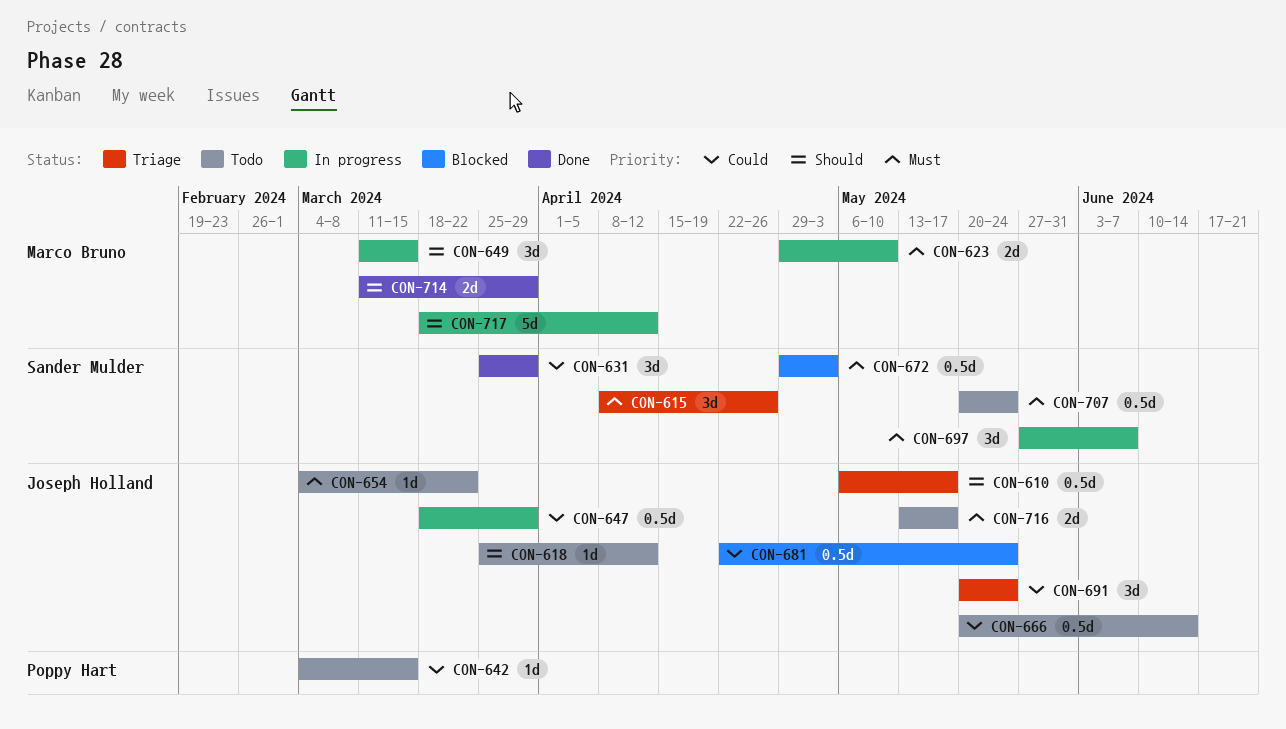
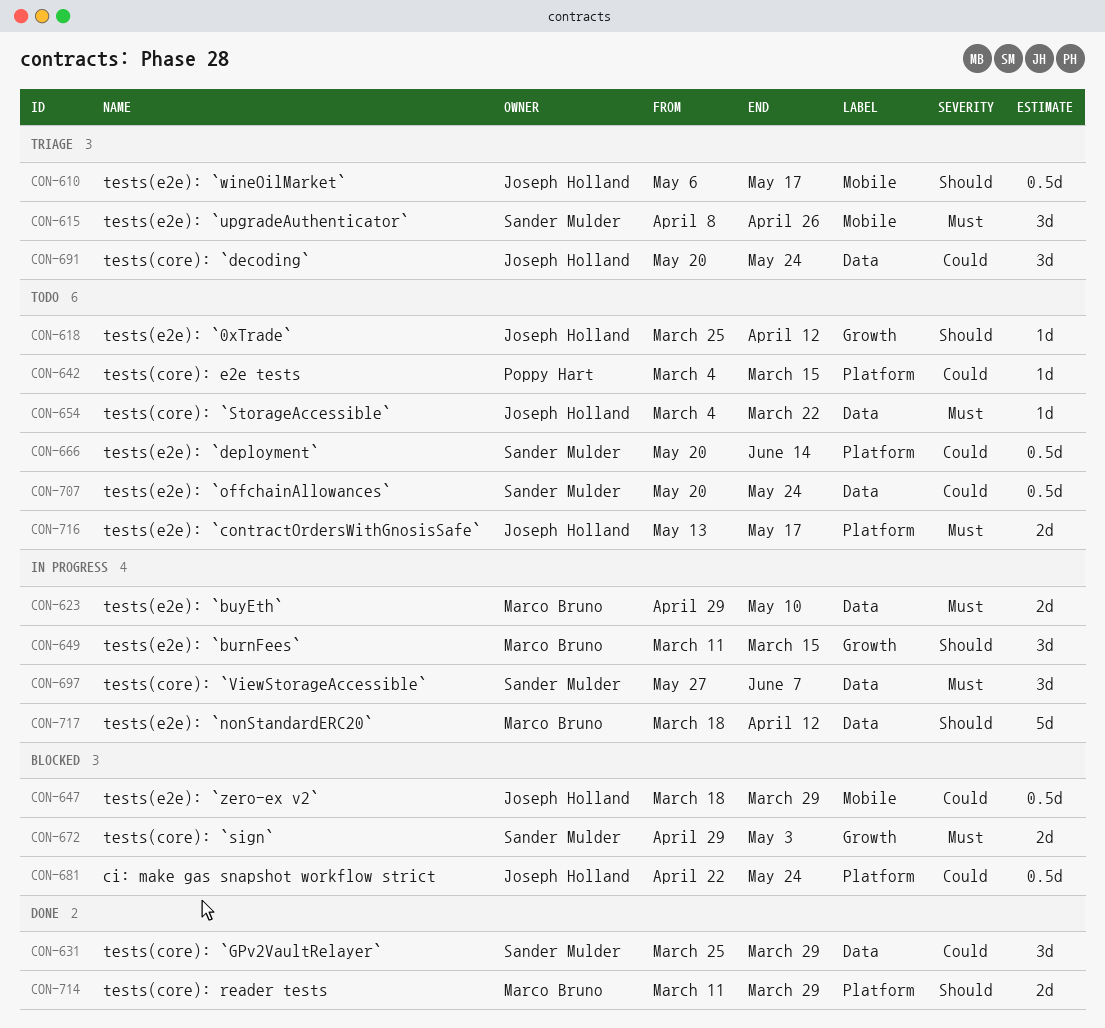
CON-647, status: In progress -> Blocked
CON-666, owner: Joseph Holland -> Sander Mulder
CON-672, estimate: 0.5d -> 2d
CON-707, priority: Must -> Could

